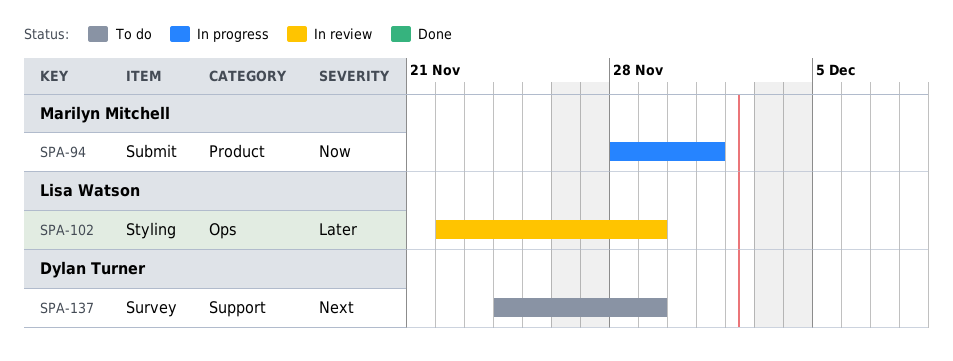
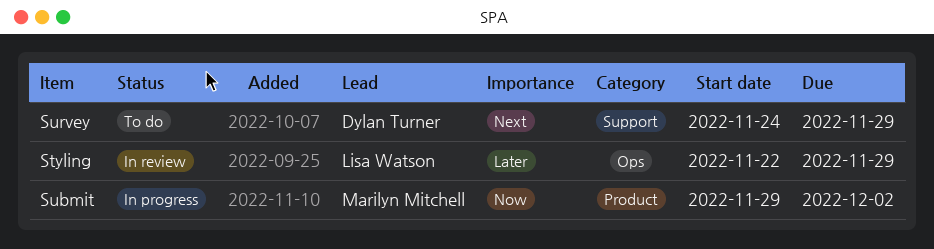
Submit, start: Nov 28 -> Nov 29
Submit, due: Dec 1 -> Dec 2

